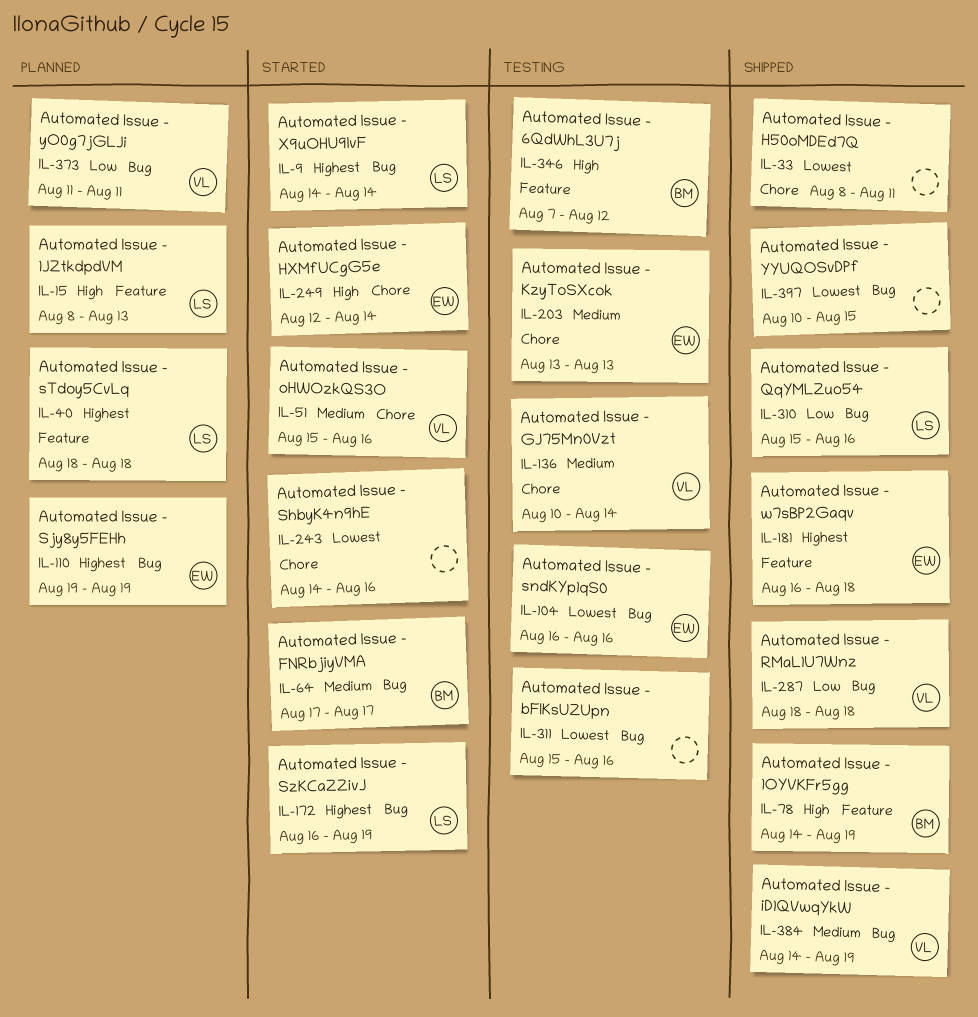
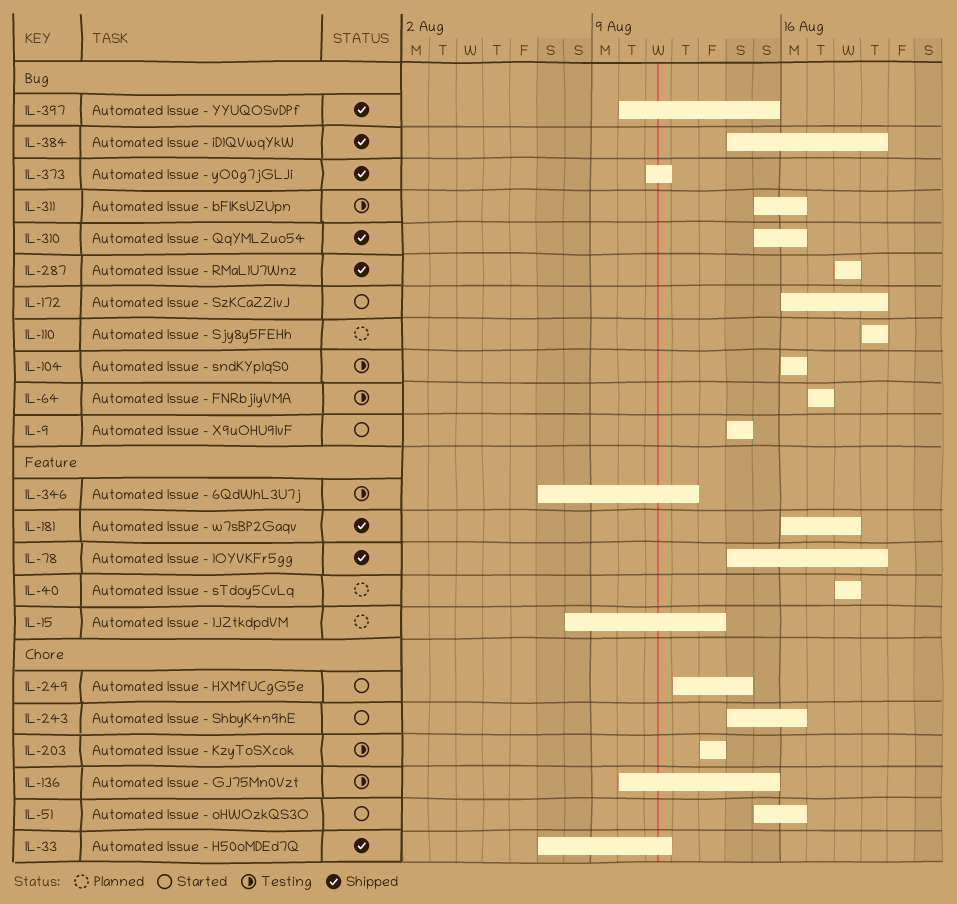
IL-33, start: Aug 8 -> Aug 7
IL-64, status: Started -> Testing
IL-136, due: Aug 14 -> Aug 15
IL-373, status: Planned -> Shipped

